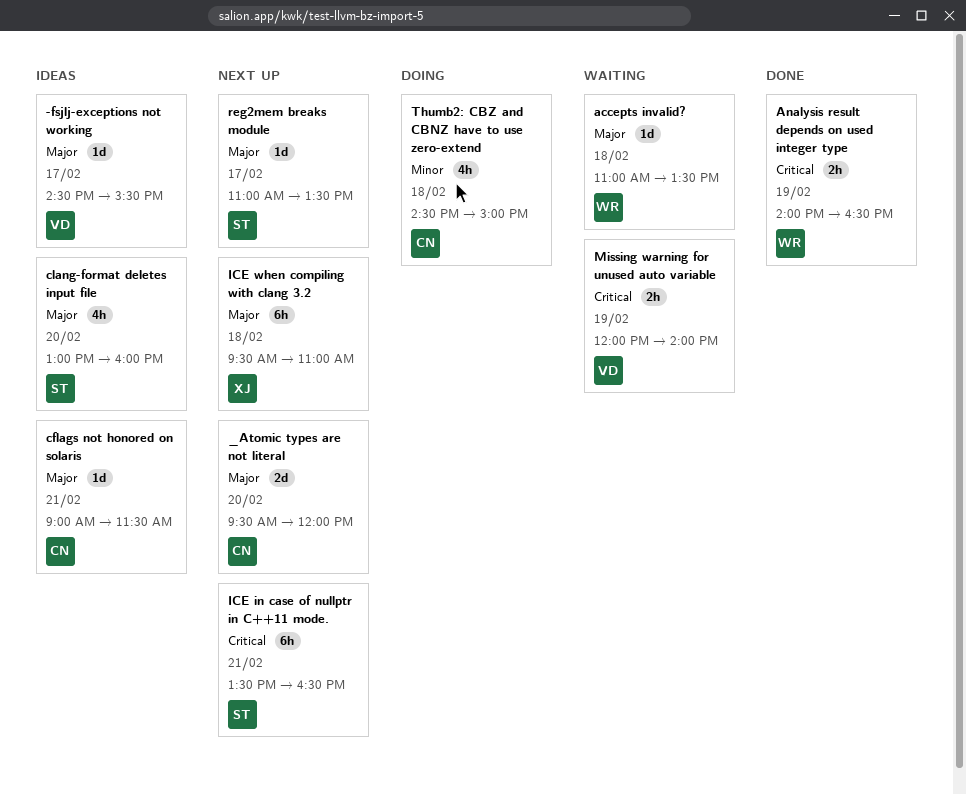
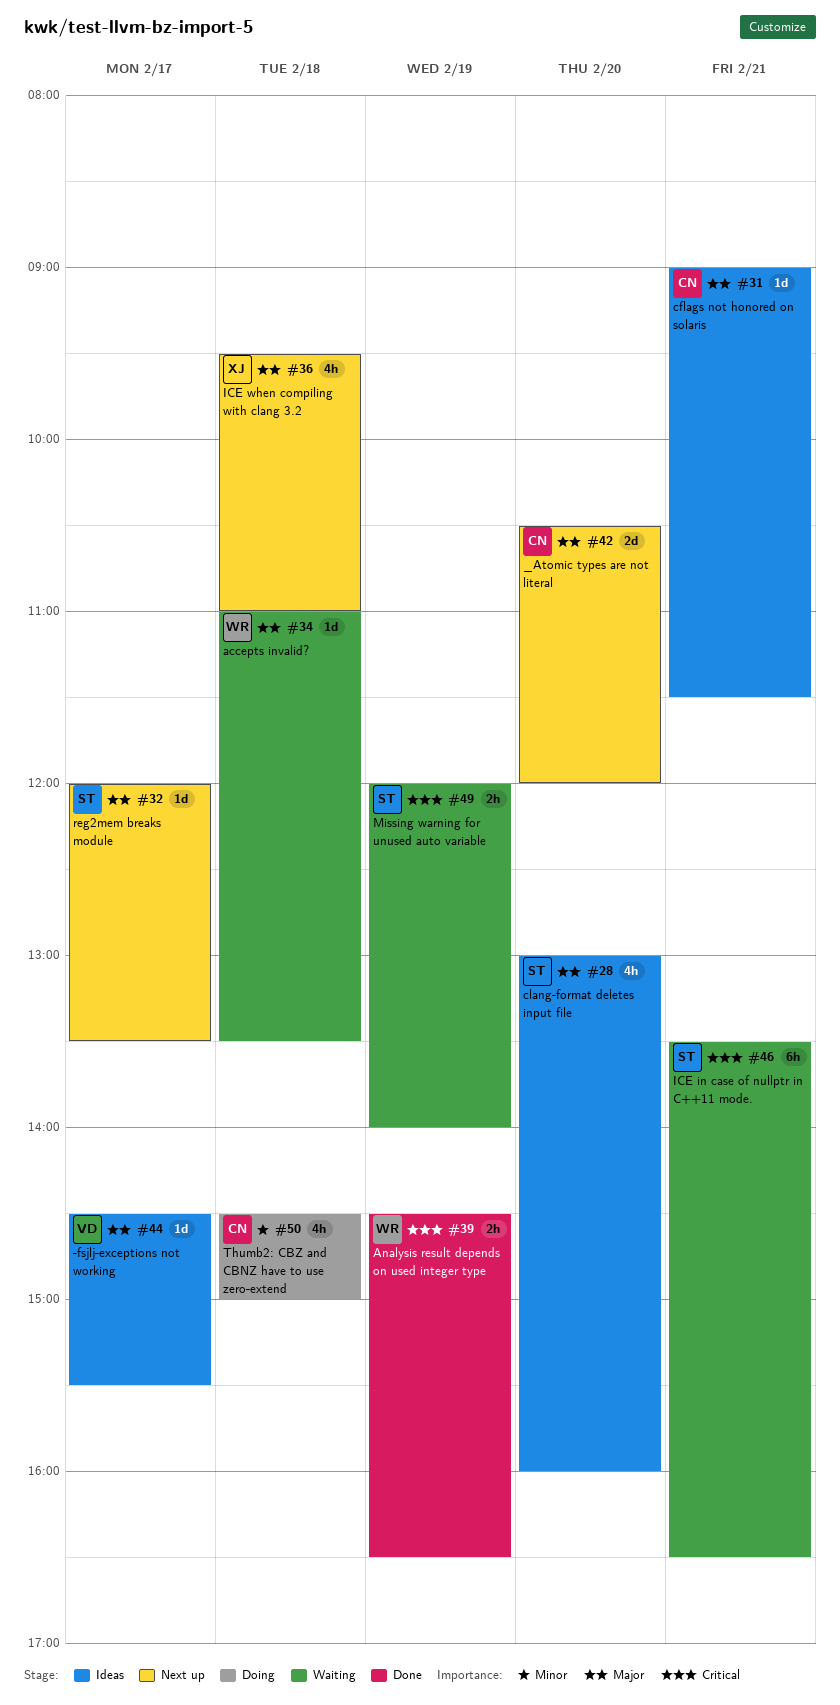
_Atomic types are not literal, begins: 09:30 -> 10:30
Analysis result depends on used integer type, begins: 14:00 -> 14:30
ICE in case of nullptr in C++11 mode., status: Next up -> Waiting
ICE when compiling with clang 3.2, estimate: 6h -> 4h
Missing warning for unused auto variable, owner: VD -> ST
reg2mem breaks module, begins: 11:00 -> 12:00

